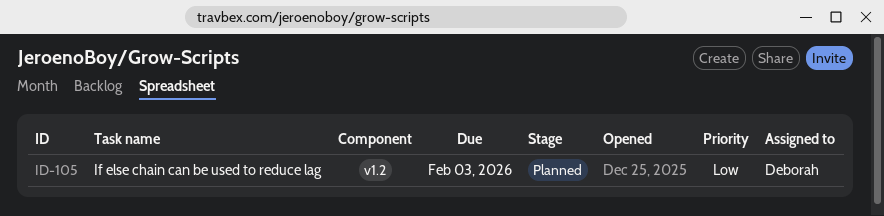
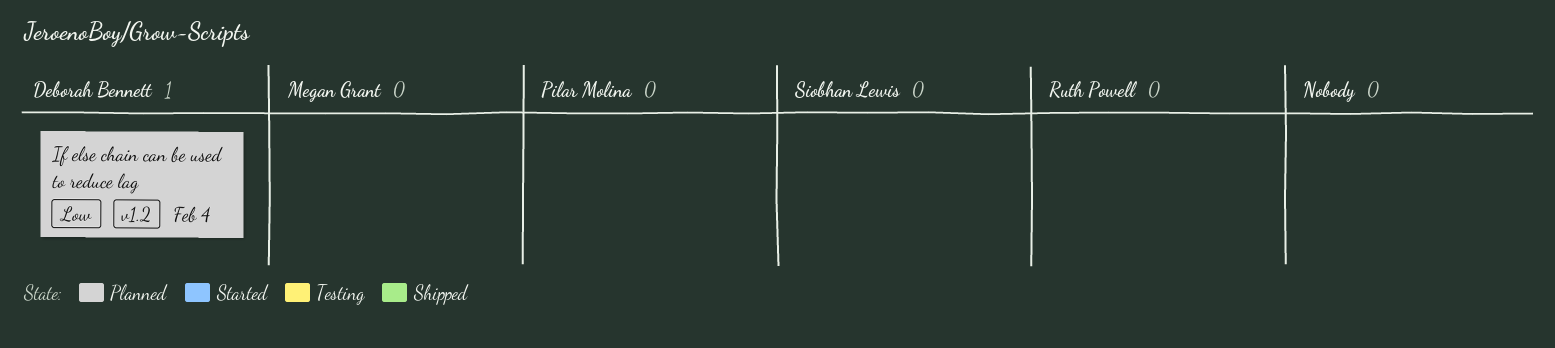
If else chain can be used to reduce lag, due: Feb 3 -> Feb 4

